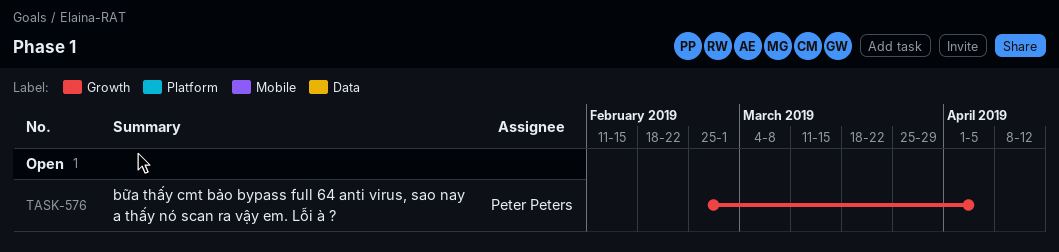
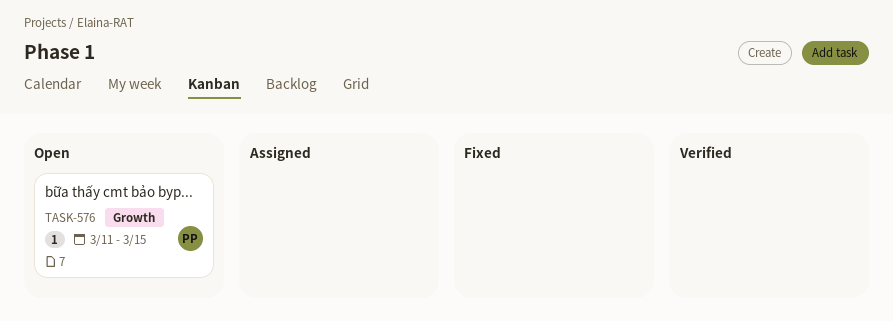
TASK-576, start: Feb 25 -> Mar 11
TASK-576, due: Apr 5 -> Mar 15

